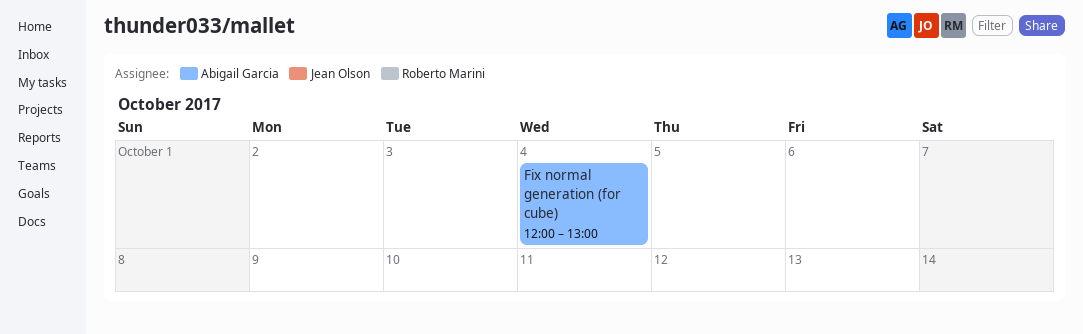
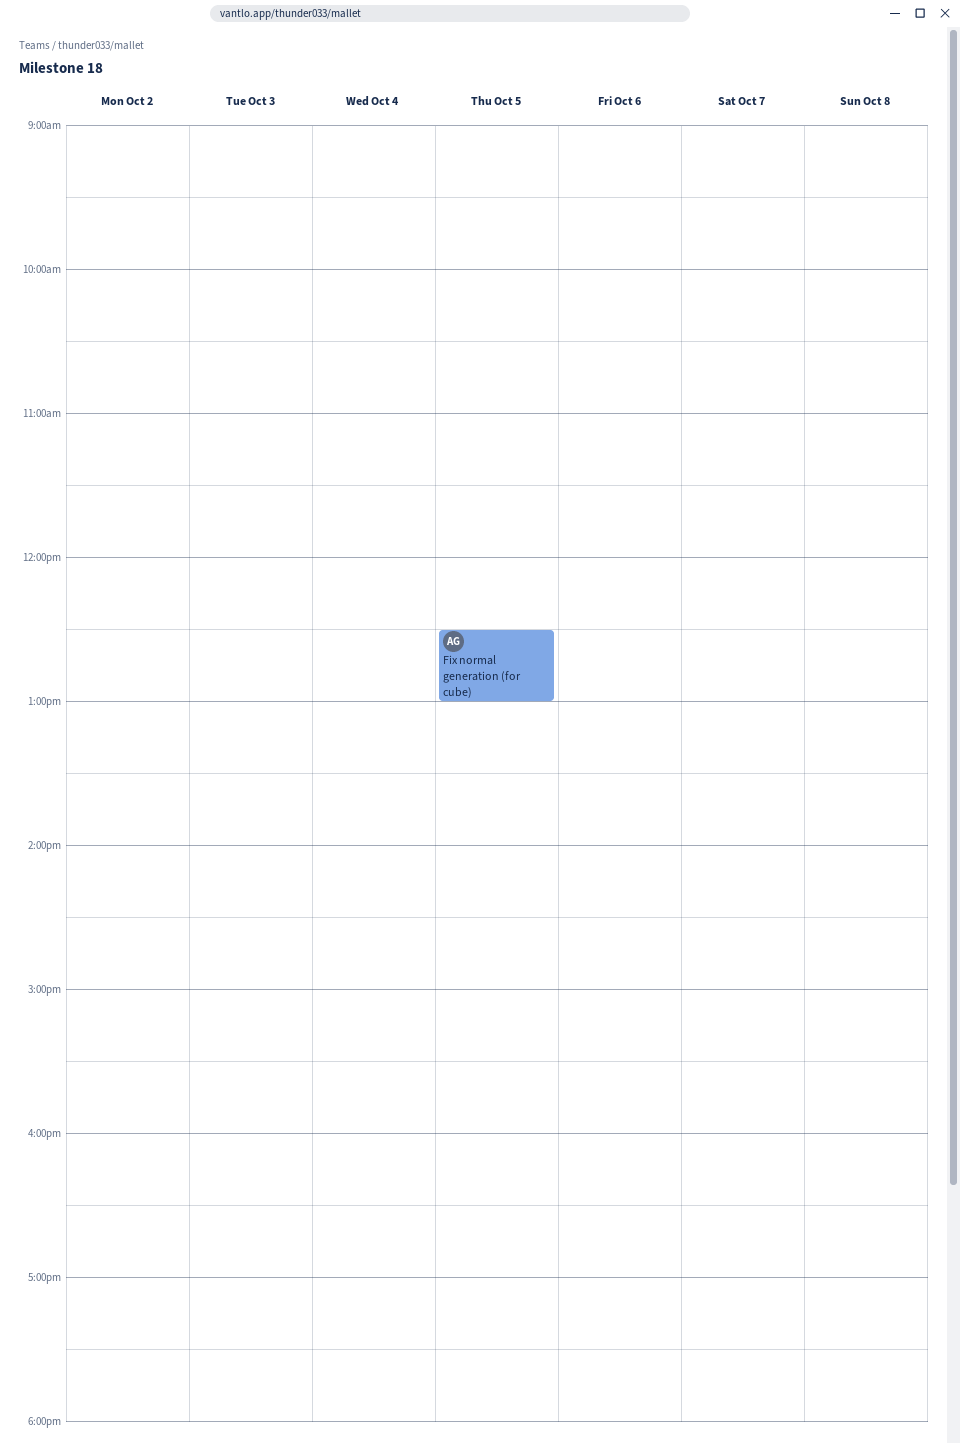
Fix normal generation (for cube), day: Oct 4 -> Oct 5
Fix normal generation (for cube), begins: 12:00 -> 12:30

